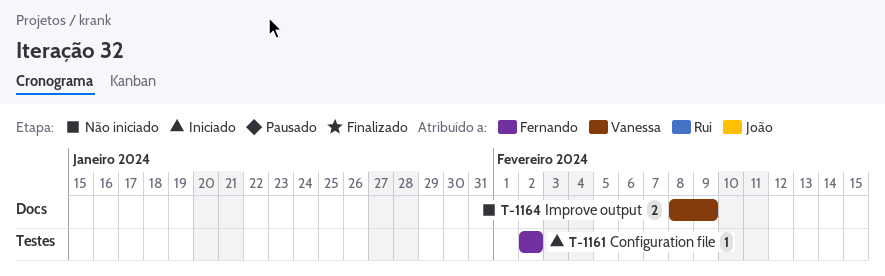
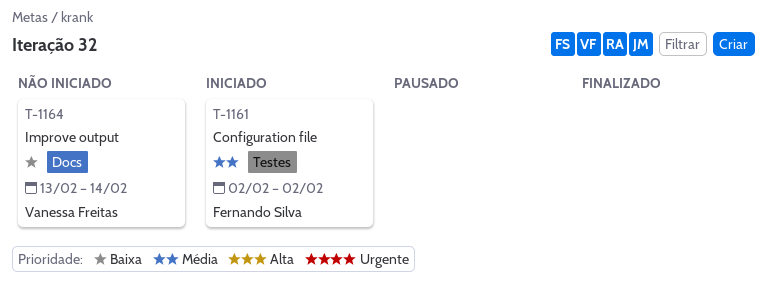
T-1164, start: Feb 8 -> Feb 13
T-1164, due: Feb 9 -> Feb 14

